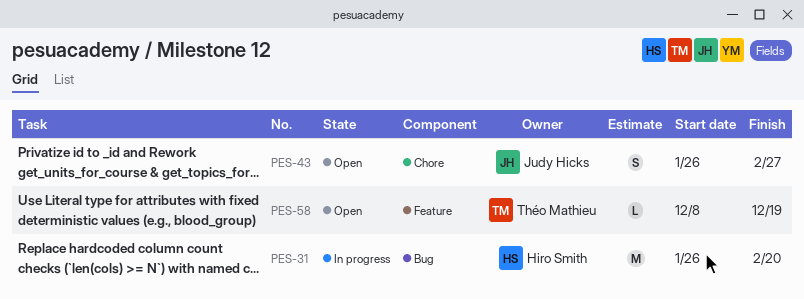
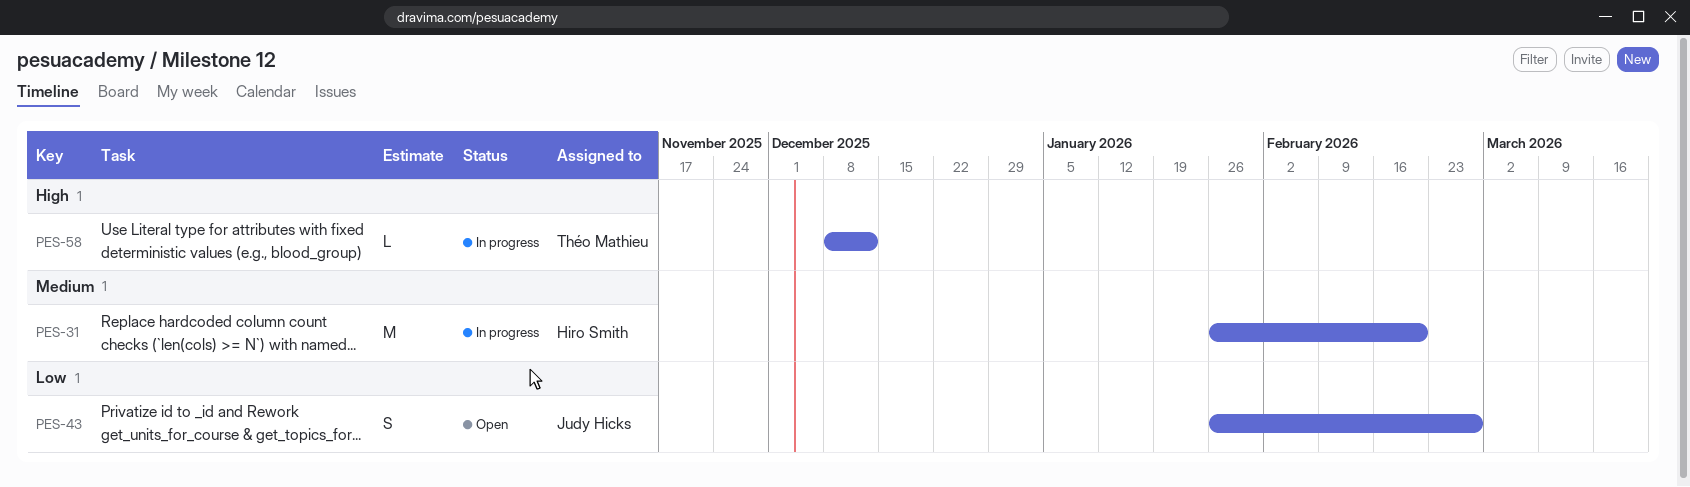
PES-58, status: Open -> In progress
PES-58, due: Dec 19 -> Dec 12

